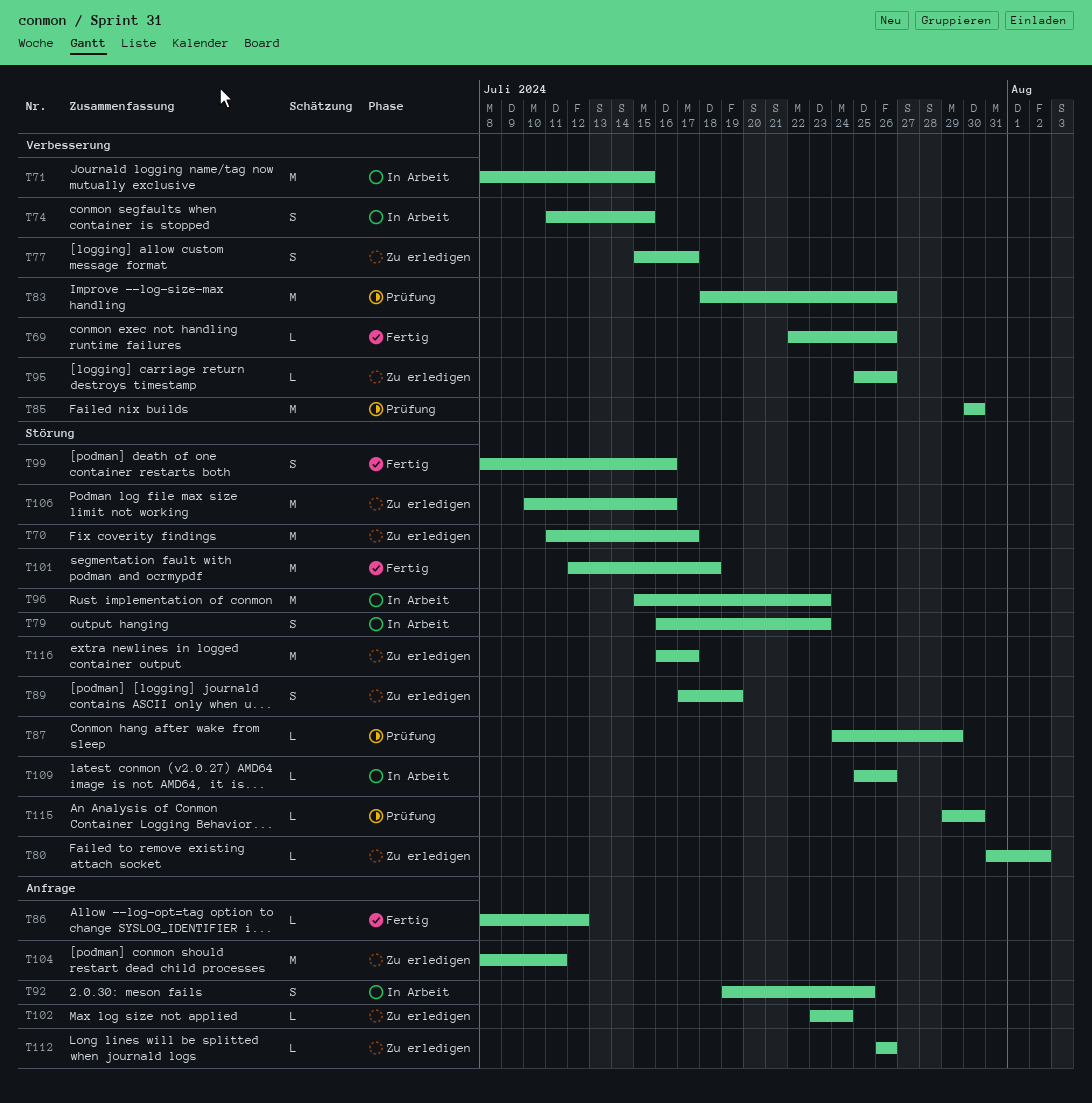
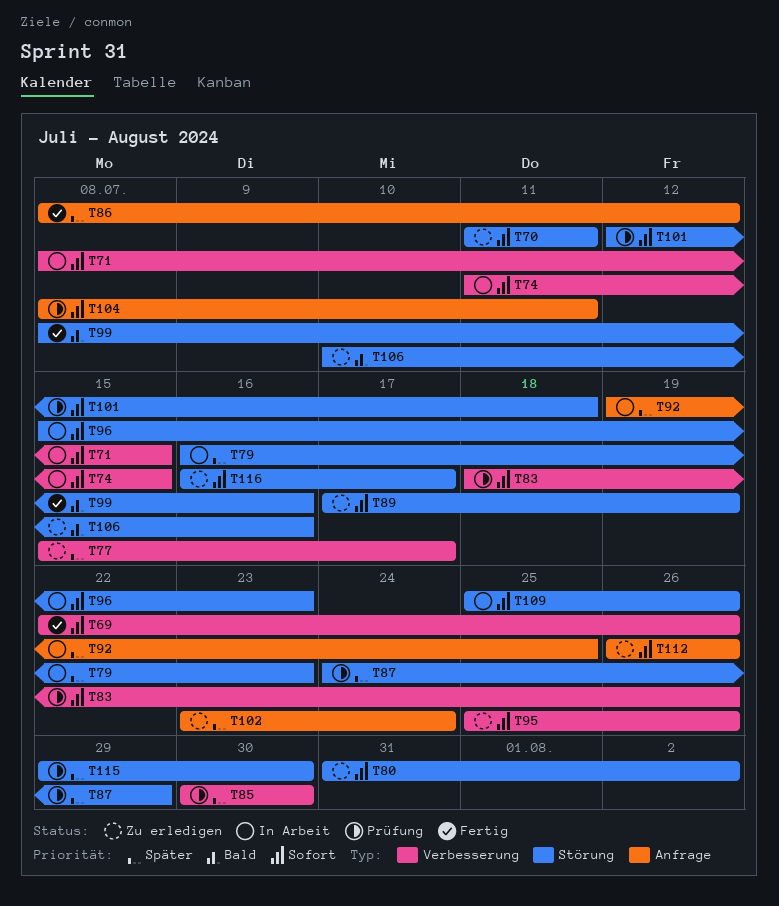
T70, due: Jul 17 -> Jul 11
T101, status: Fertig -> Prüfung
T104, status: Zu erledigen -> Prüfung

